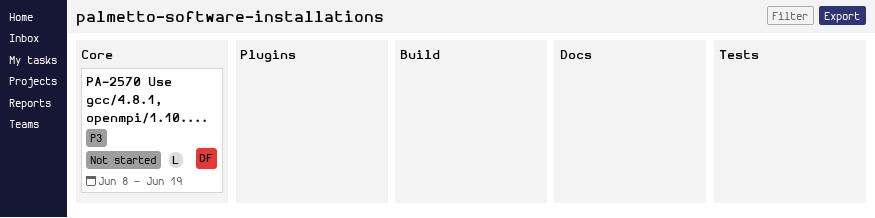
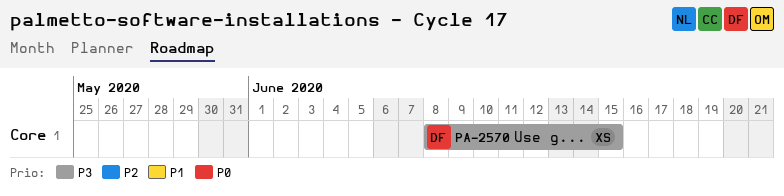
PA-2570, estimate: L -> XS
PA-2570, due: Jun 19 -> Jun 15

